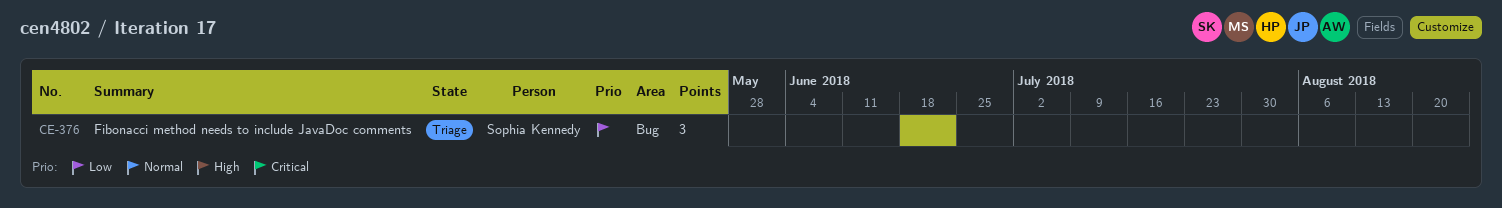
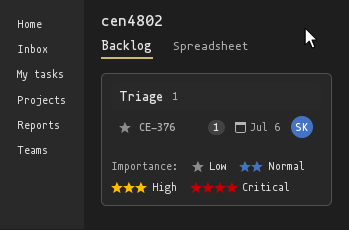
CE-376, estimate: 3 -> 1
CE-376, due: Jun 22 -> Jul 6

